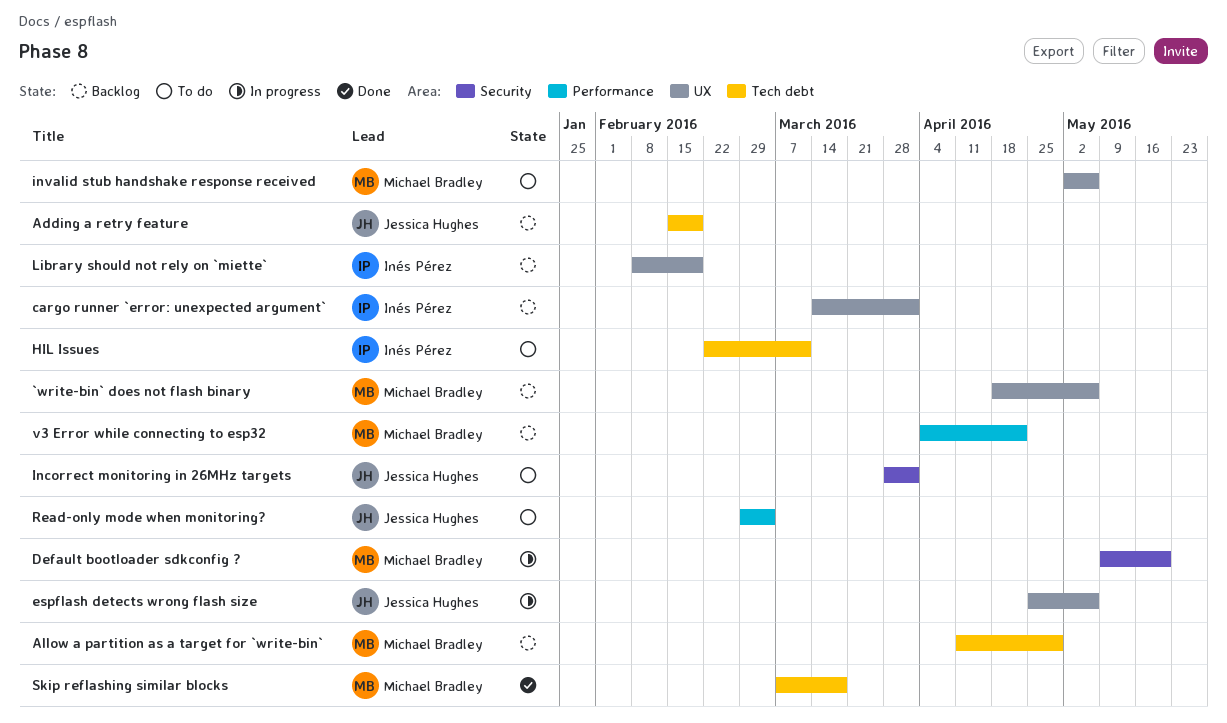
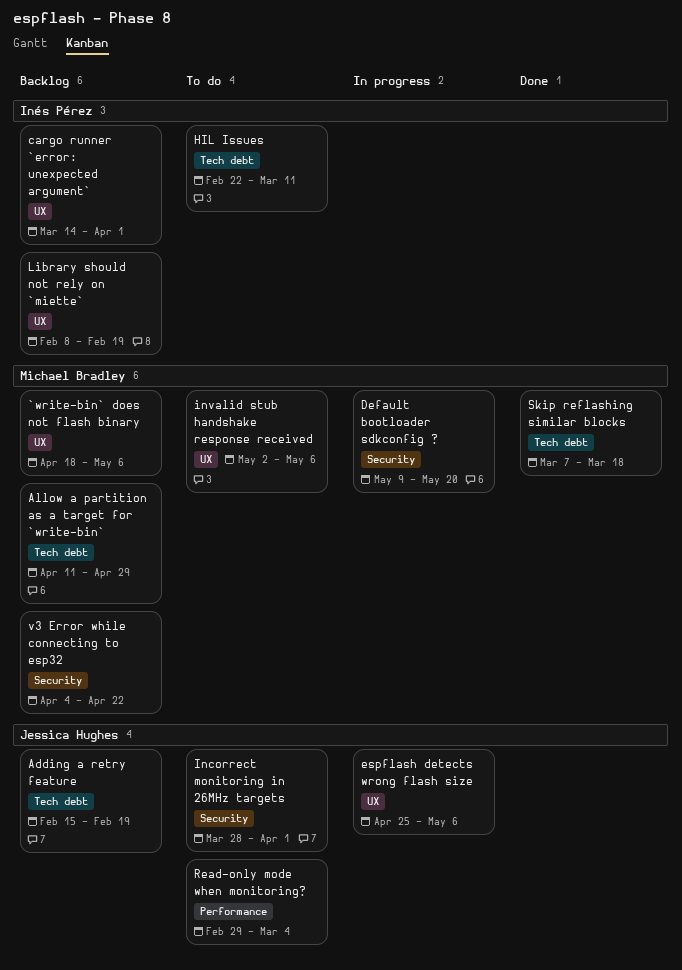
v3 Error while connecting to esp32, label: Performance -> Security

